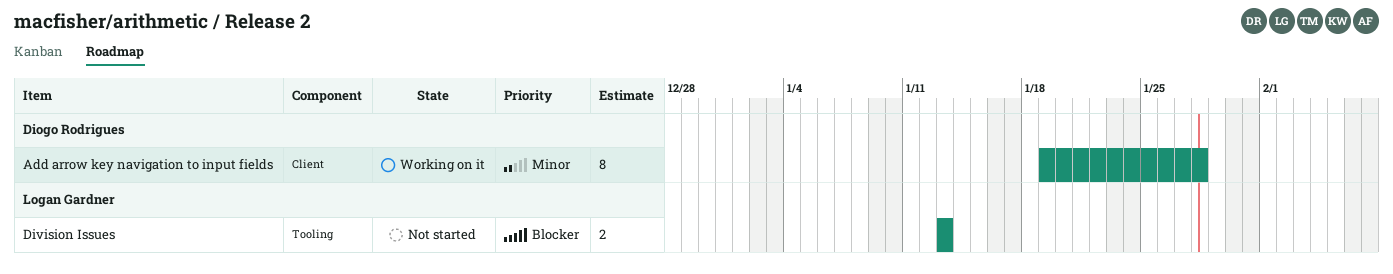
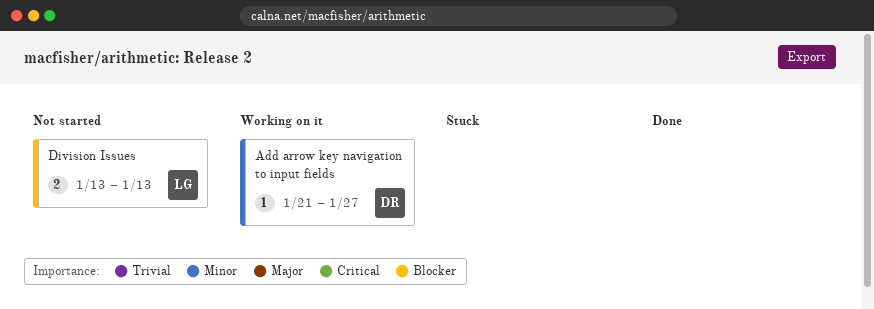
Add arrow key navigation to input fields, estimate: 8 -> 1
Add arrow key navigation to input fields, start: Jan 19 -> Jan 21
Add arrow key navigation to input fields, due: Jan 28 -> Jan 27

